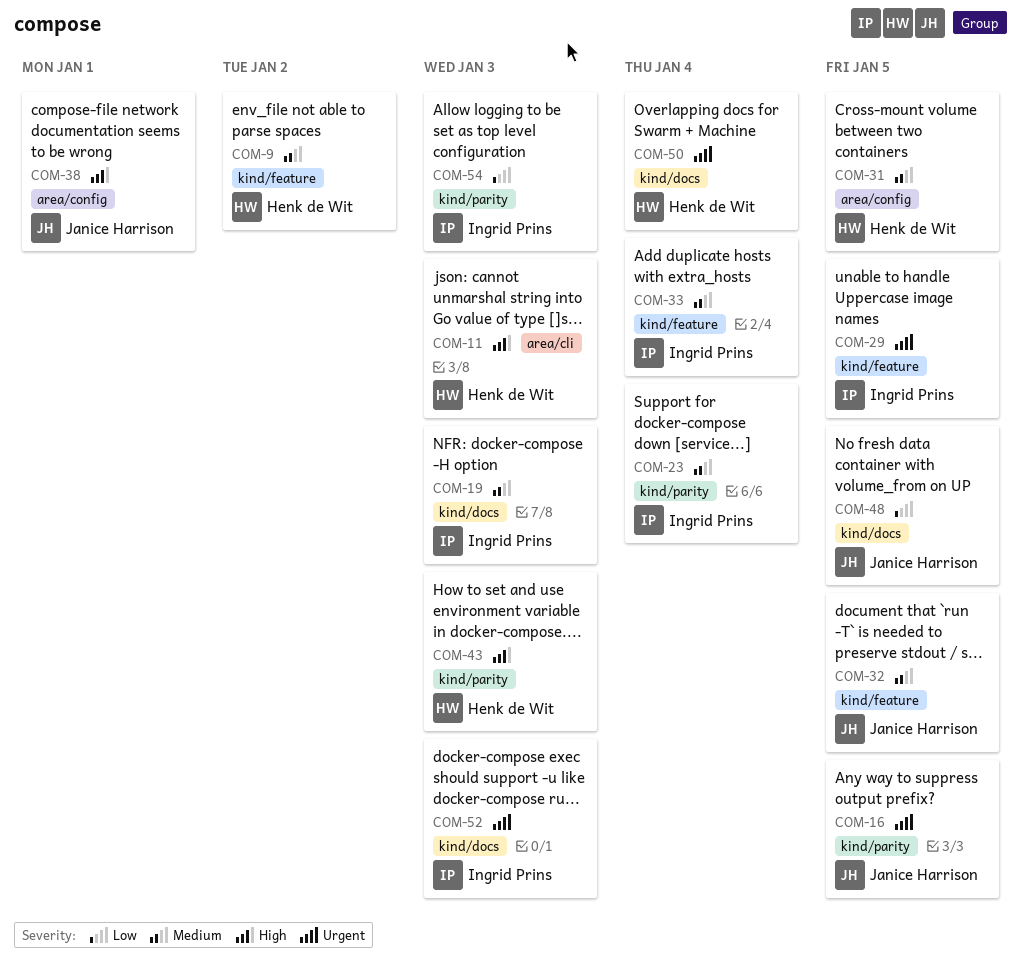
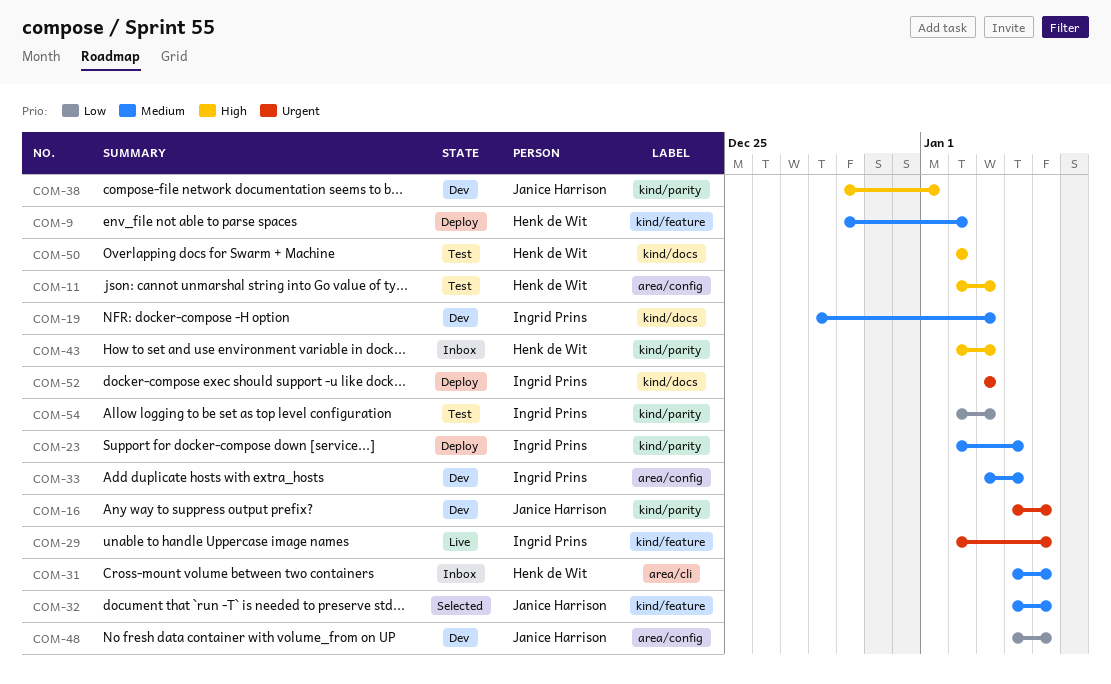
COM-11, label: area/cli -> area/config
COM-31, label: area/config -> area/cli
COM-33, label: kind/feature -> area/config
COM-38, label: area/config -> kind/parity
COM-48, label: kind/docs -> area/config
COM-50, priority: Urgent -> High
COM-50, due: Jan 4 -> Jan 2

